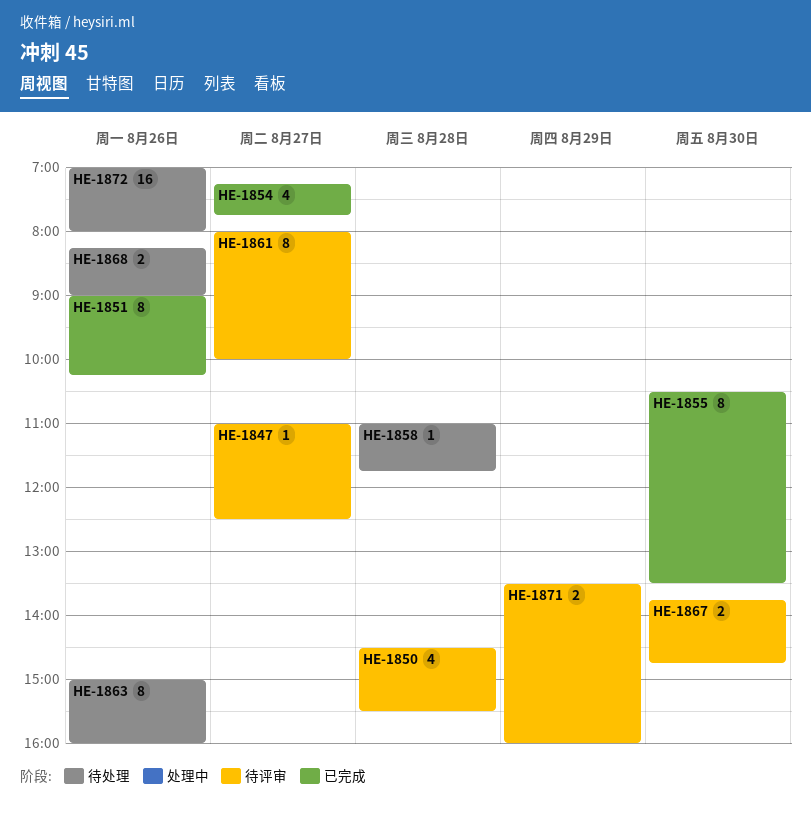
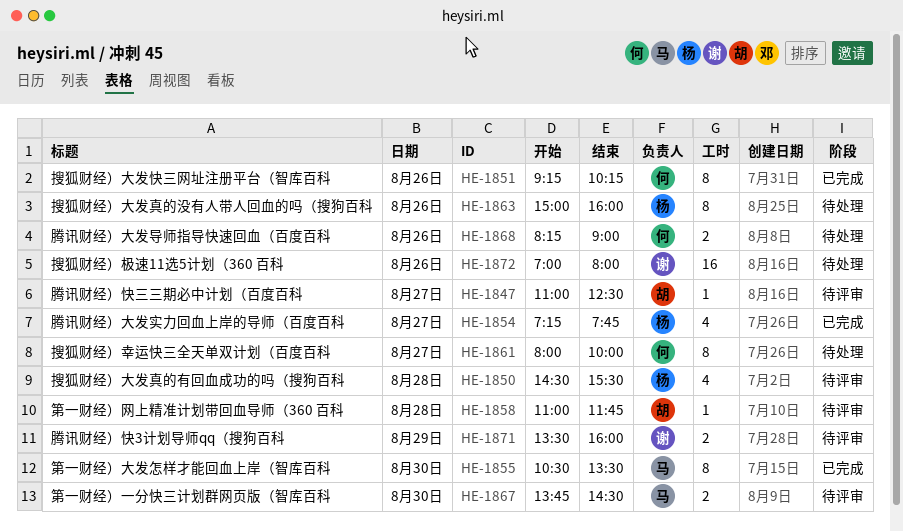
HE-1851, begins: 09:00 -> 09:15
HE-1858, status: 待处理 -> 待评审
HE-1861, status: 待评审 -> 待处理
HE-1867, ends: 14:45 -> 14:30

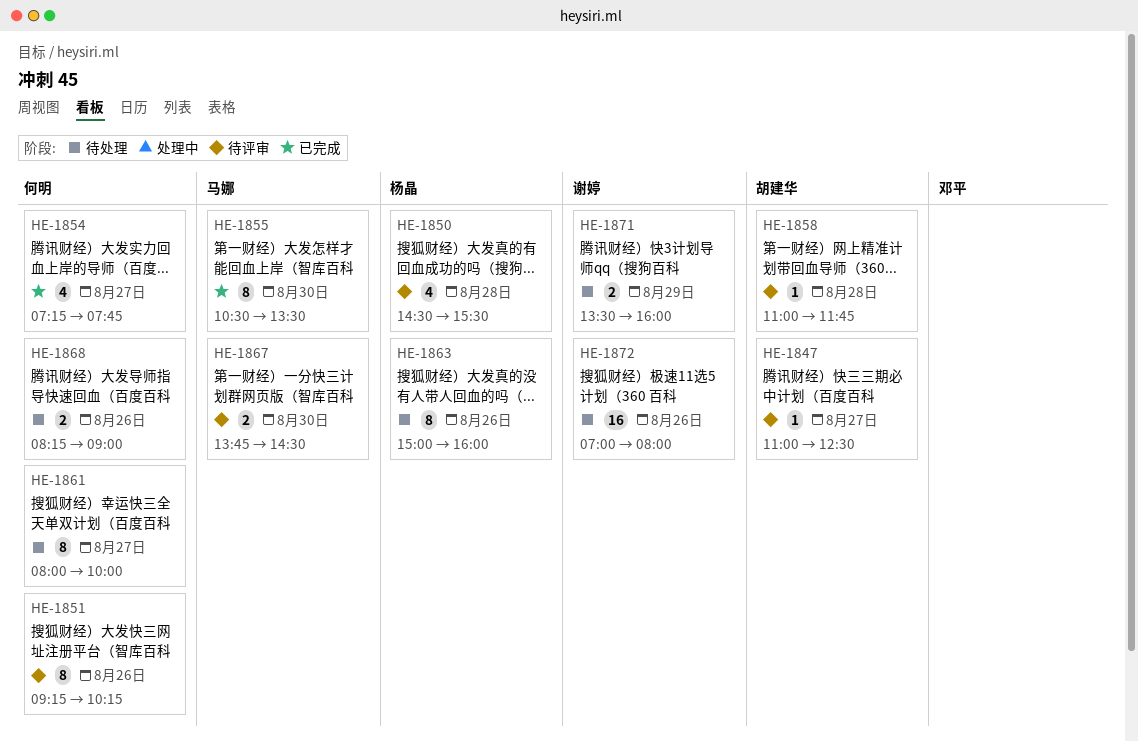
HE-1851, status: 已完成 -> 待评审
HE-1854, owner: 杨晶 -> 何明
HE-1871, status: 待评审 -> 待处理

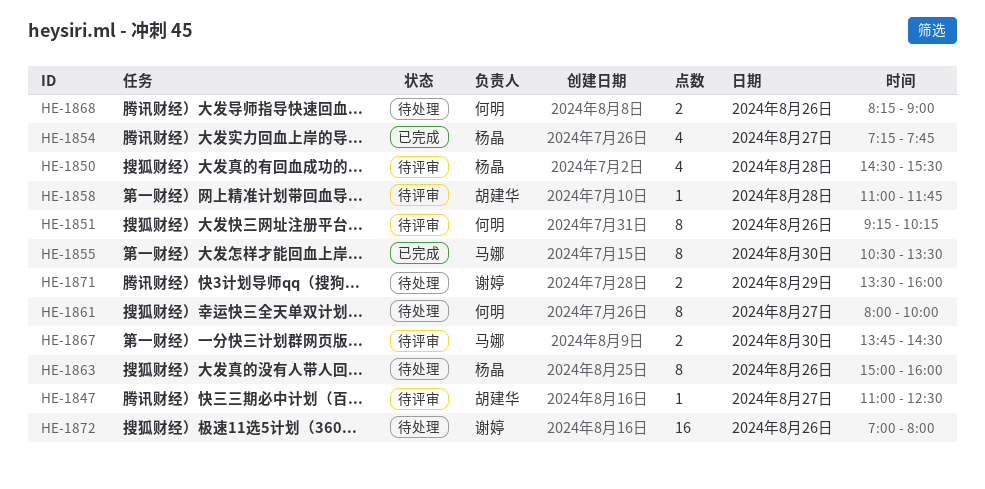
HE-1854, owner: 何明 -> 杨晶

